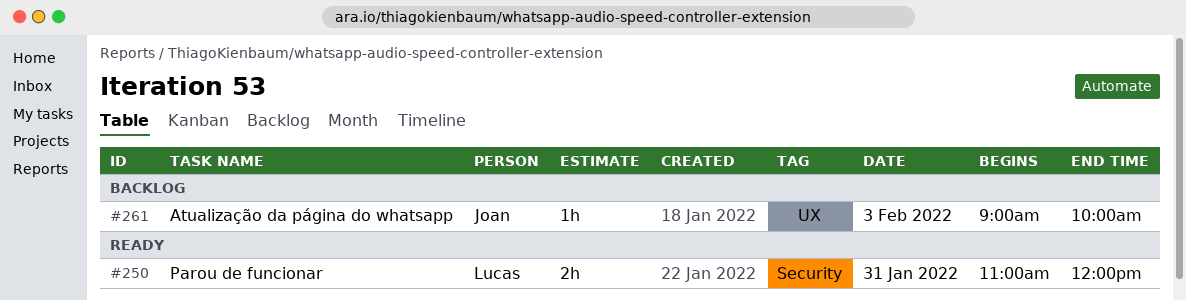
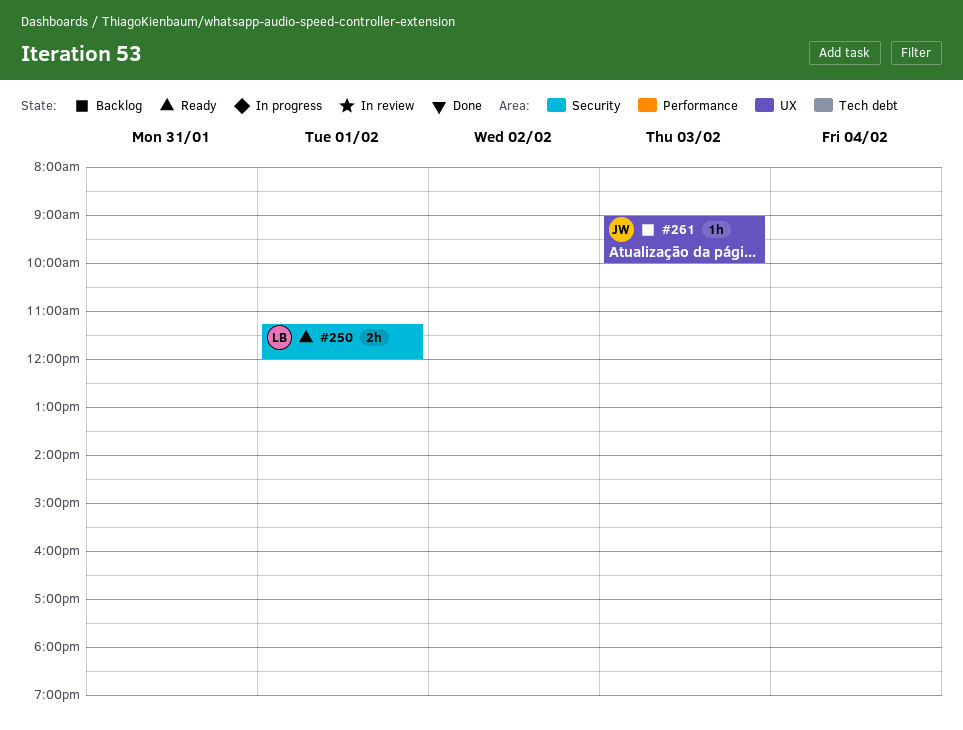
#250, day: Jan 31 -> Feb 1
#250, begins: 11:00 -> 11:15

